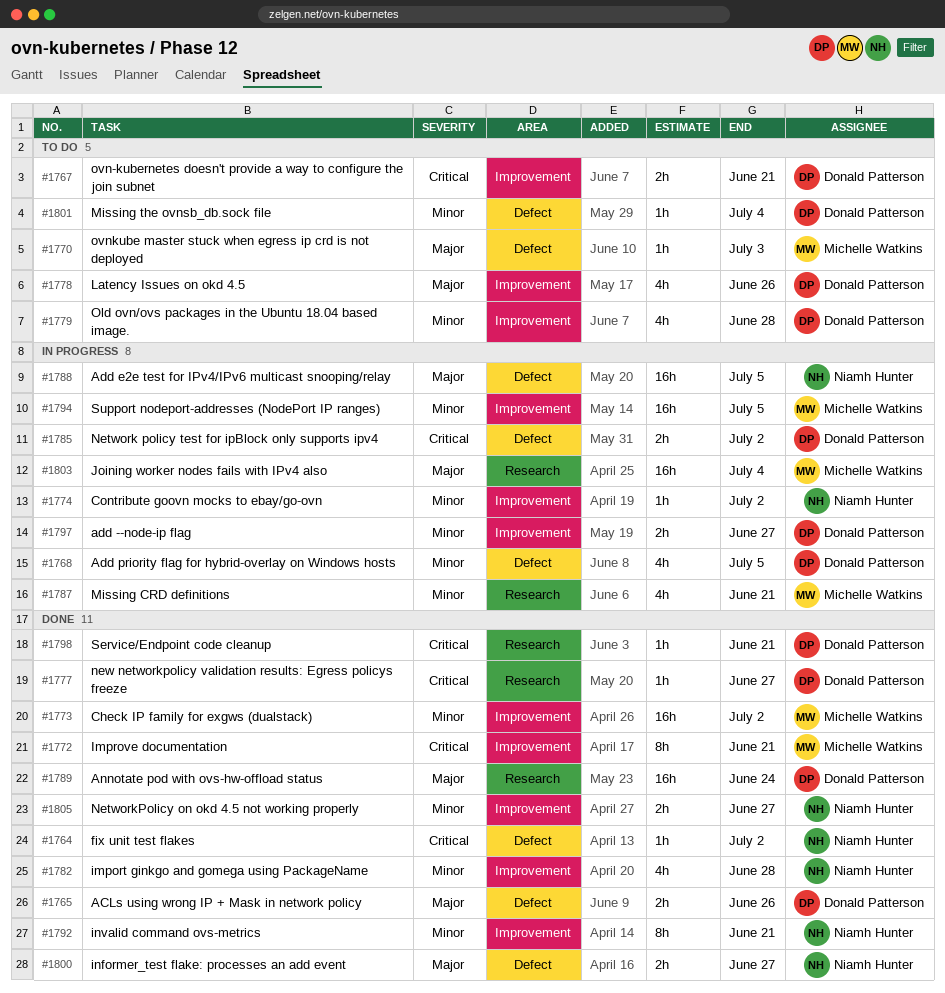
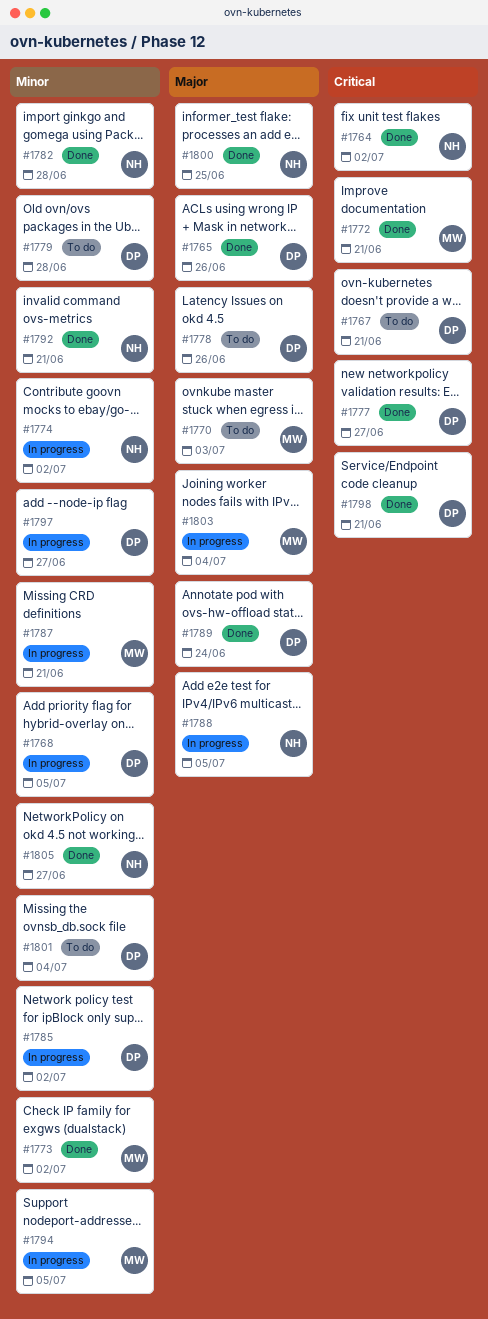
#1785, priority: Critical -> Minor
#1800, due: Jun 27 -> Jun 25

